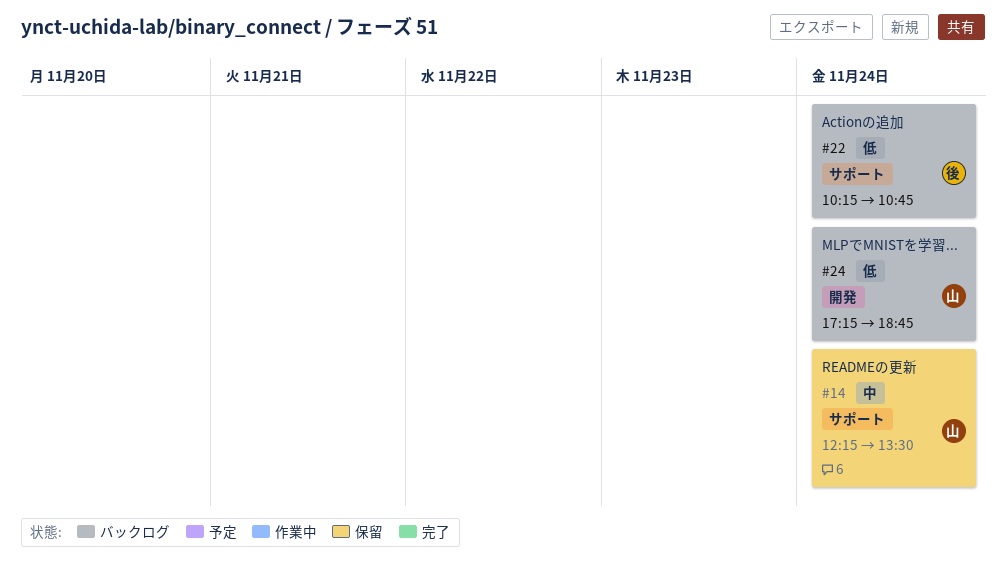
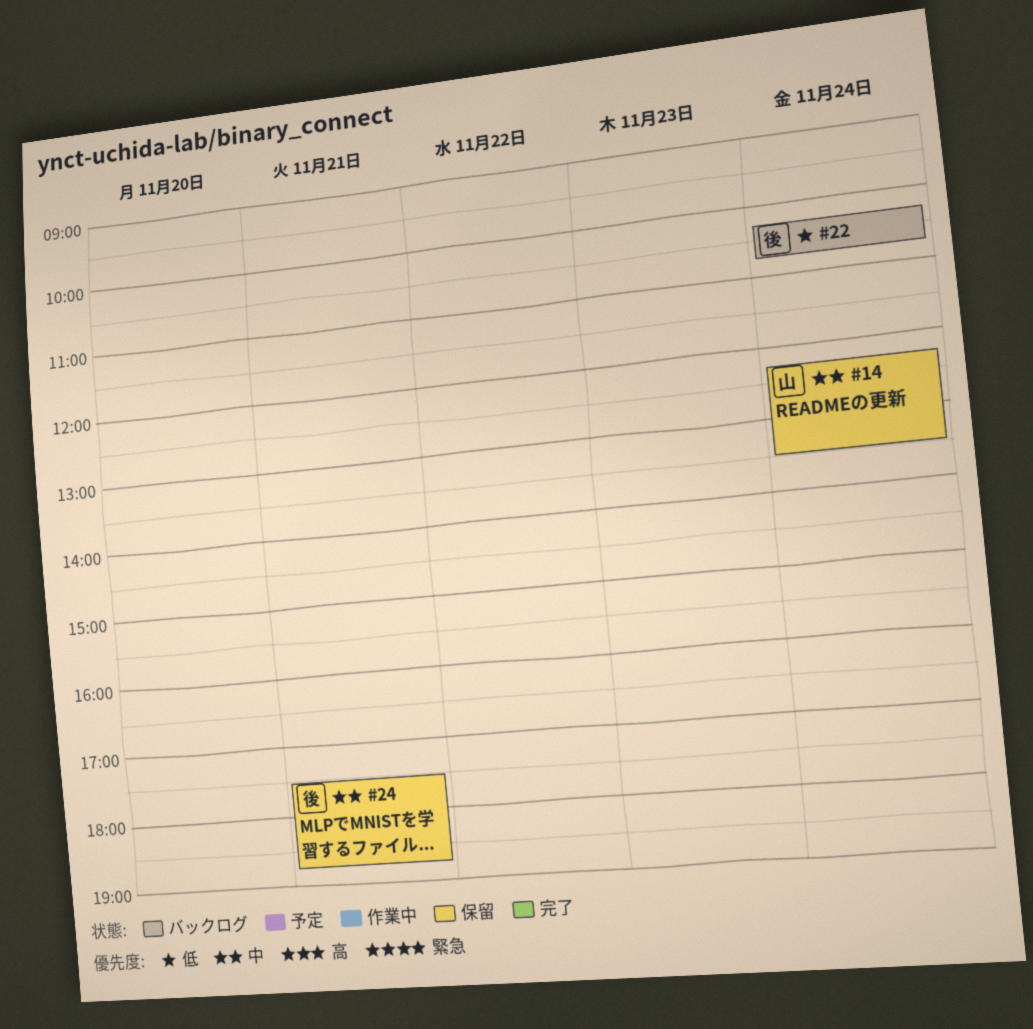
#24, status: バックログ -> 保留
#24, owner: 山 -> 後
#24, priority: 低 -> 中
#24, day: Nov 24 -> Nov 21
#24, begins: 17:15 -> 17:30

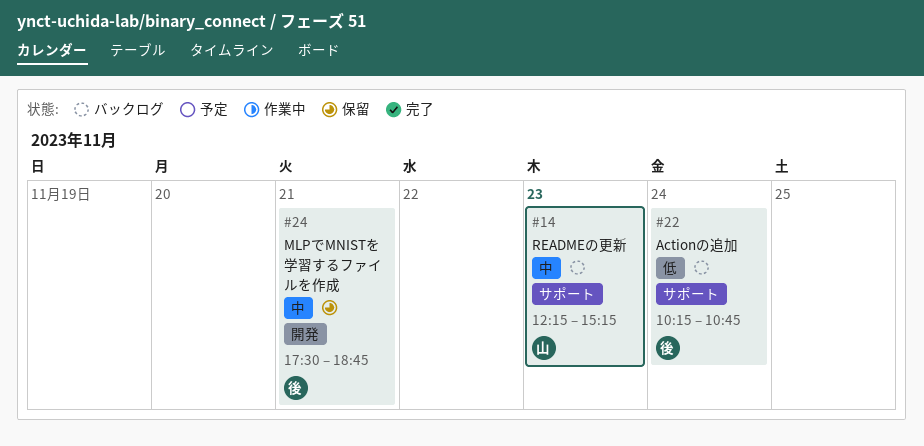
#14, status: 保留 -> バックログ
#14, day: Nov 24 -> Nov 23
#14, ends: 13:30 -> 15:15

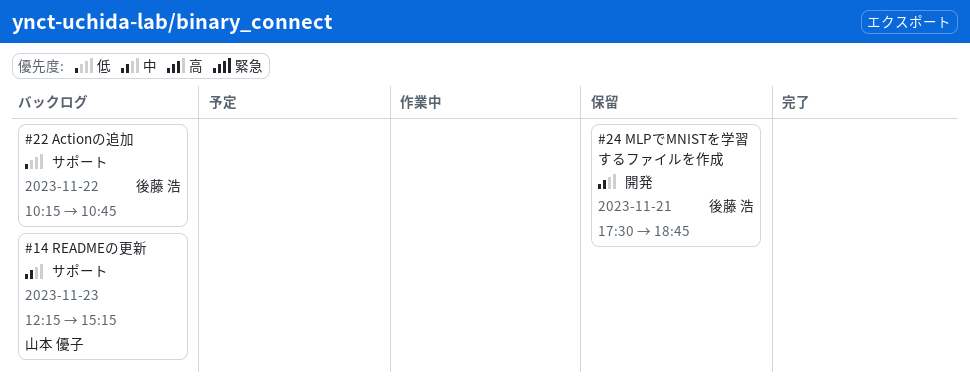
#22, day: Nov 24 -> Nov 22

